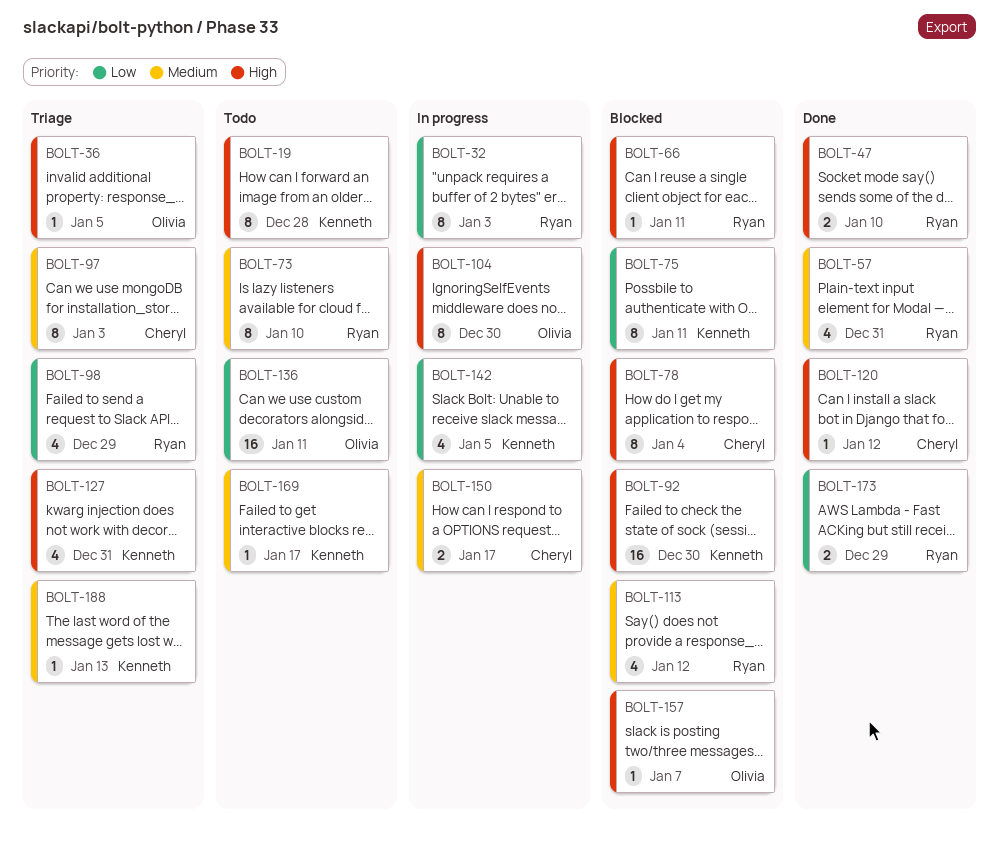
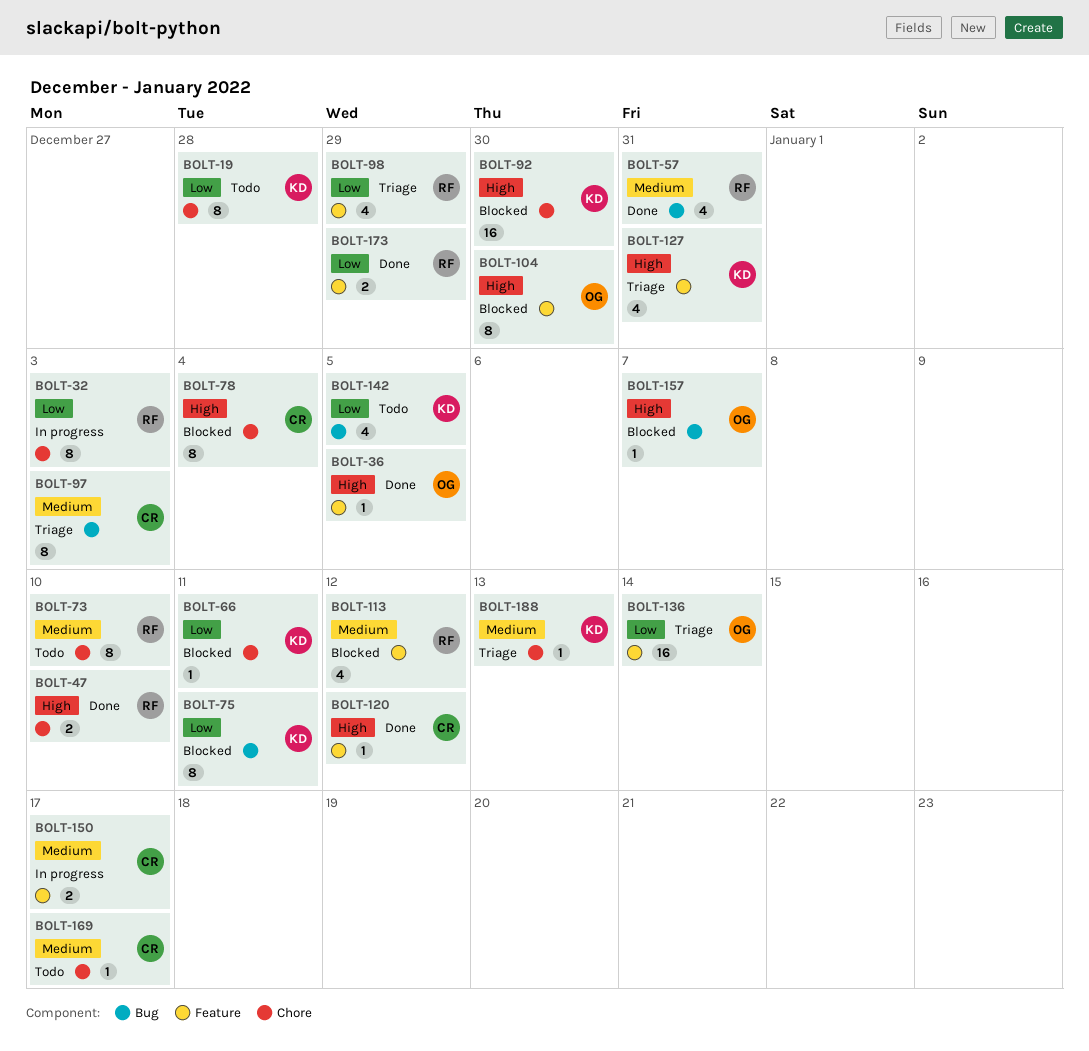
BOLT-19, priority: High -> Low
BOLT-36, status: Triage -> Done
BOLT-66, owner: Ryan -> Kenneth
BOLT-66, priority: High -> Low
BOLT-104, status: In progress -> Blocked
BOLT-136, status: Todo -> Triage
BOLT-136, due: Jan 11 -> Jan 14
BOLT-142, status: In progress -> Todo
BOLT-169, owner: Kenneth -> Cheryl

